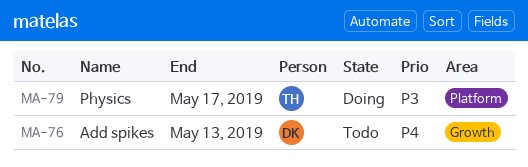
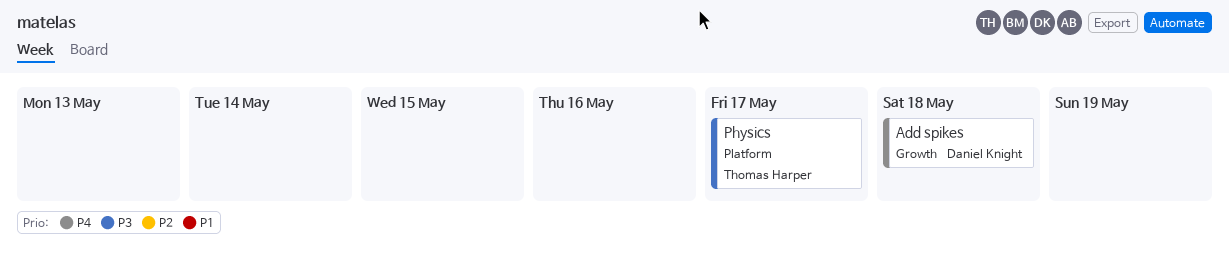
Add spikes, due: May 13 -> May 18

